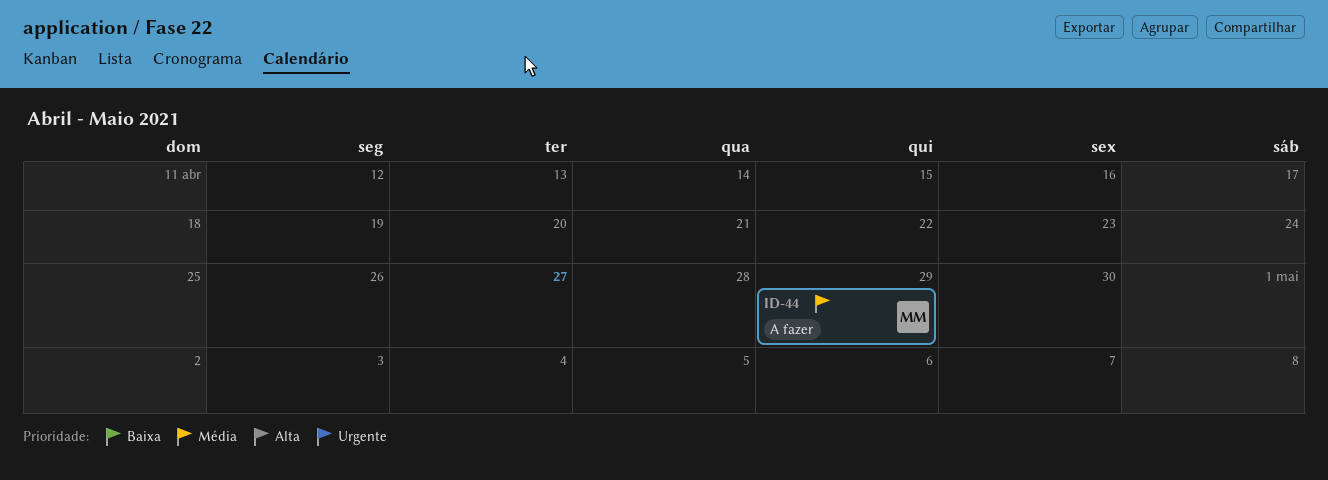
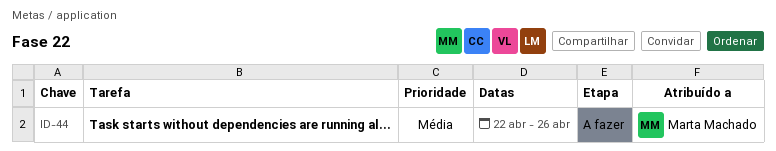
ID-44, due: Apr 29 -> Apr 26

